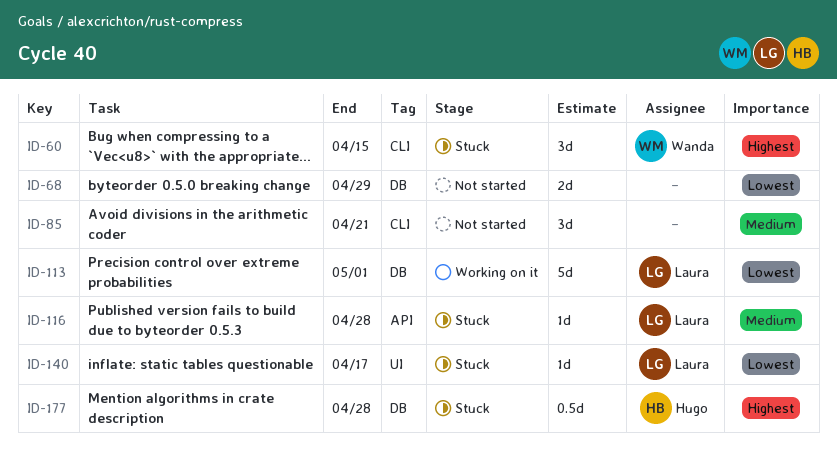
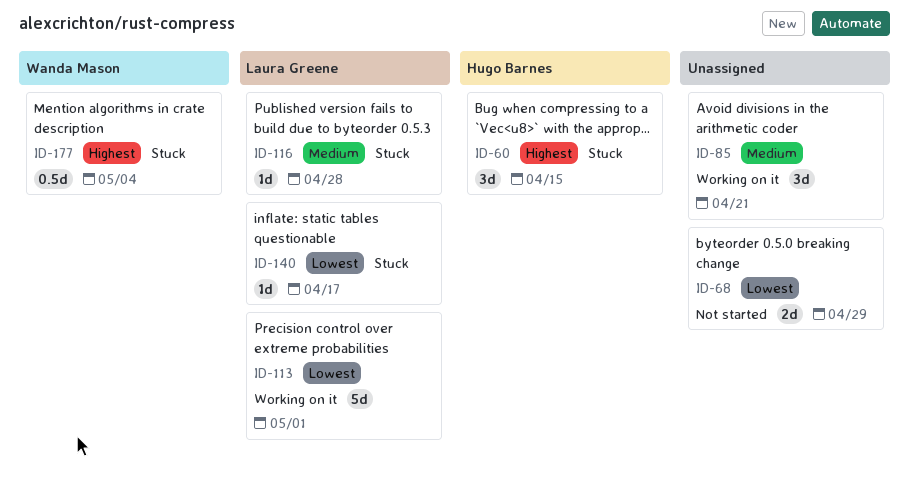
ID-60, owner: Wanda Mason -> Hugo Barnes
ID-85, status: Not started -> Working on it
ID-177, owner: Hugo Barnes -> Wanda Mason
ID-177, due: Apr 28 -> May 4

